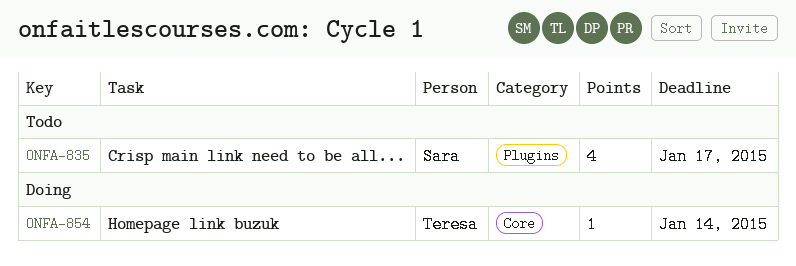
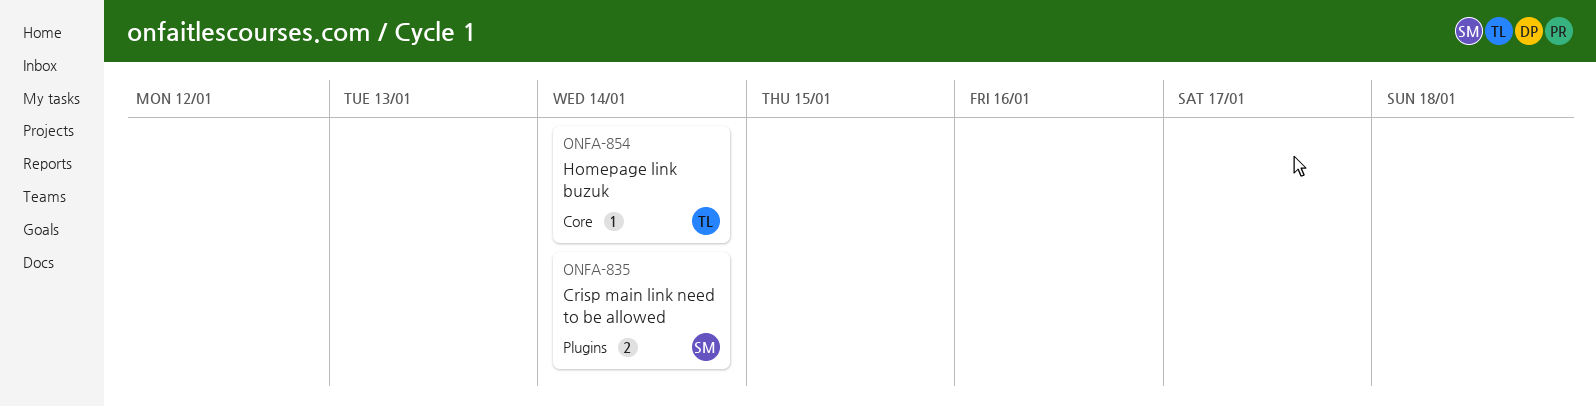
ONFA-835, estimate: 4 -> 2
ONFA-835, due: Jan 17 -> Jan 14

